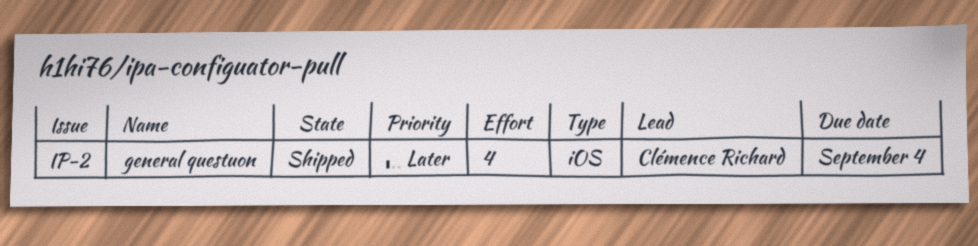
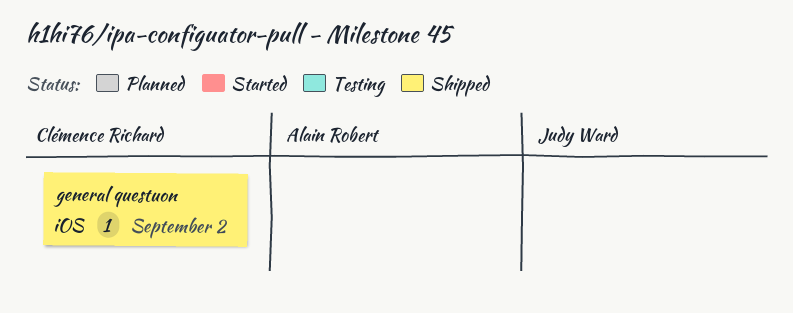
general questuon, estimate: 4 -> 1
general questuon, due: Sep 4 -> Sep 2

